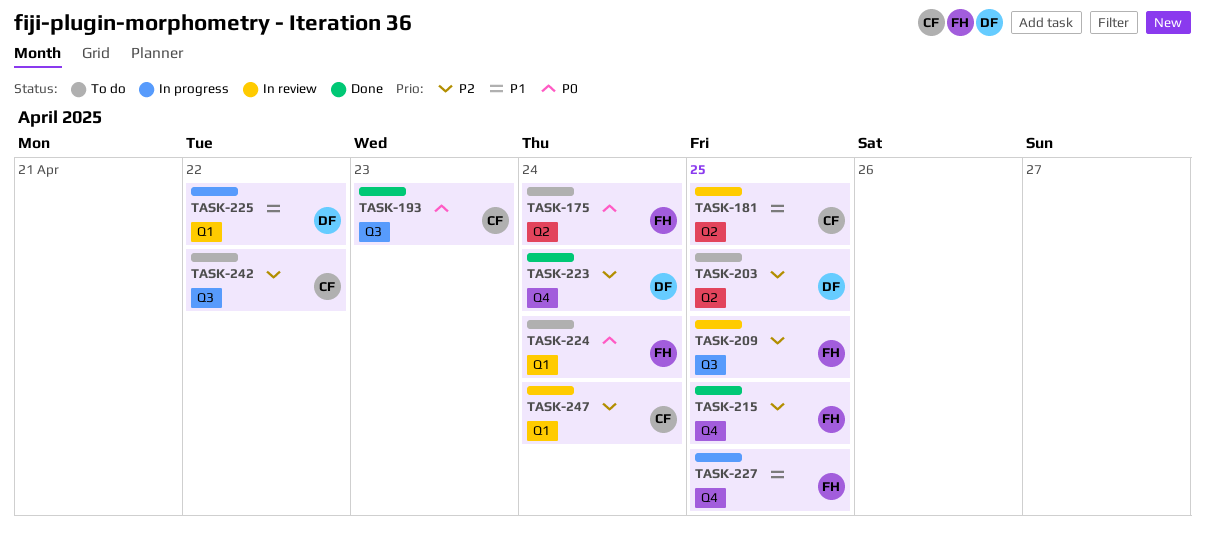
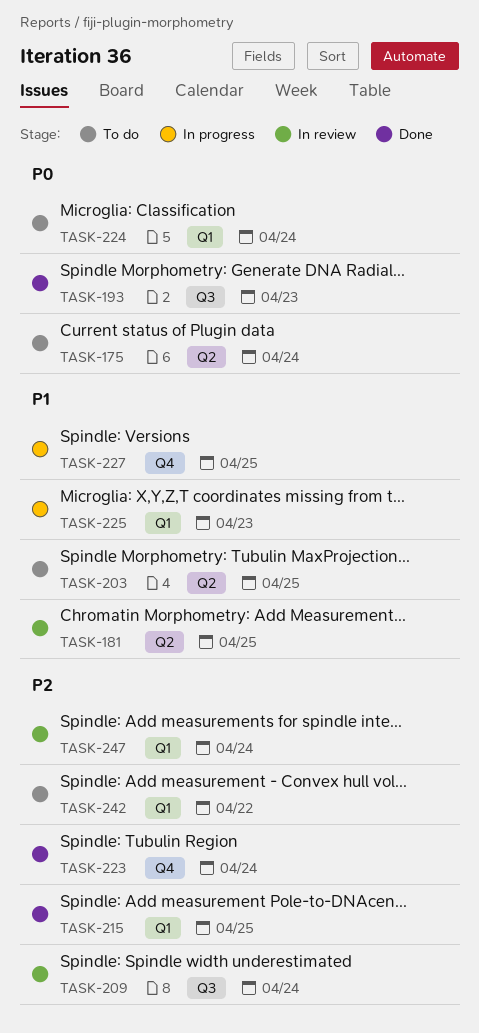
TASK-203, priority: P2 -> P1
TASK-209, due: Apr 25 -> Apr 24
TASK-215, label: Q4 -> Q1
TASK-225, due: Apr 22 -> Apr 23
TASK-242, label: Q3 -> Q1

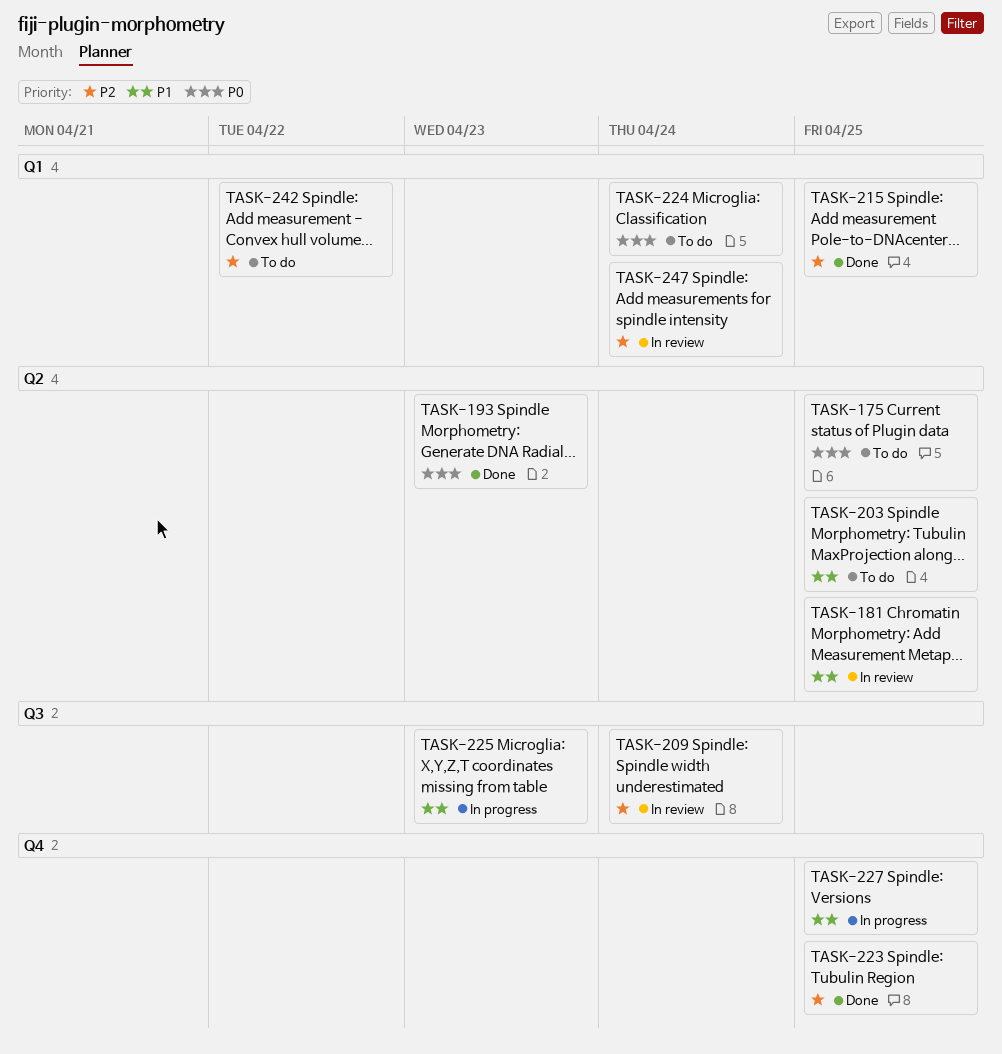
TASK-175, due: Apr 24 -> Apr 25
TASK-193, label: Q3 -> Q2
TASK-223, due: Apr 24 -> Apr 25
TASK-225, label: Q1 -> Q3

